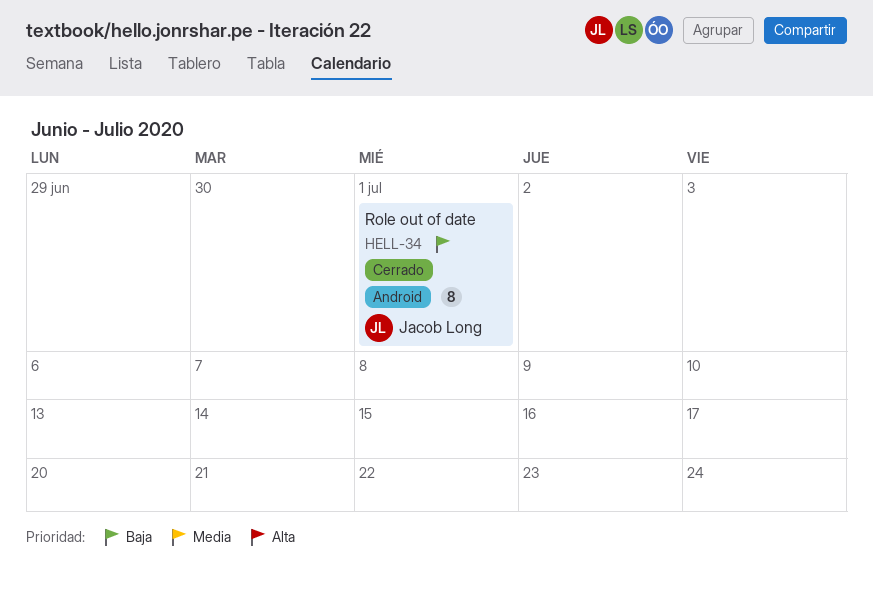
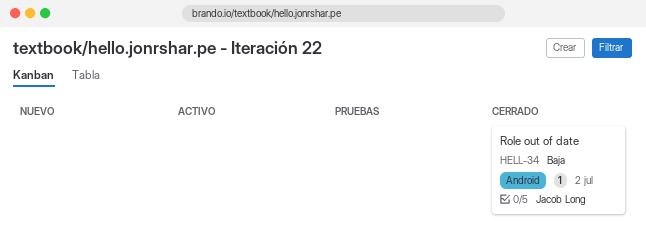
HELL-34, estimate: 8 -> 1
HELL-34, due: Jul 1 -> Jul 2

